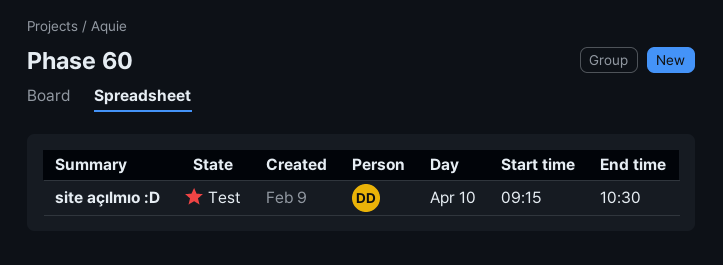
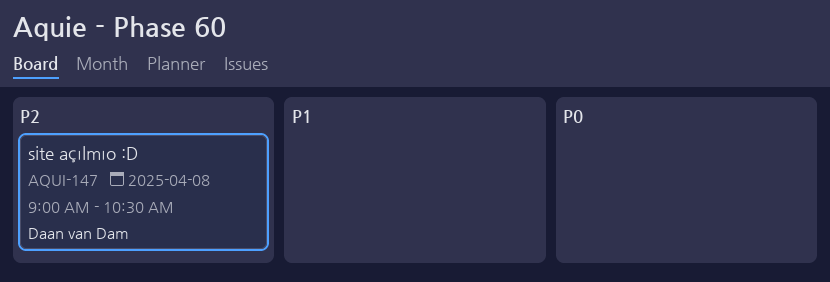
site açılmıo :D, day: Apr 10 -> Apr 8
site açılmıo :D, begins: 09:15 -> 09:00

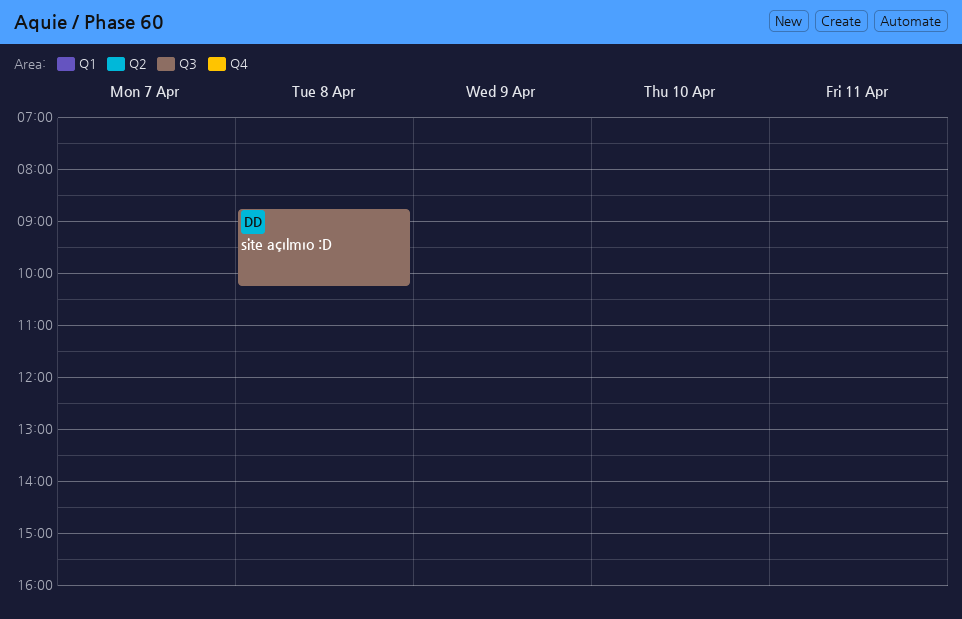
site açılmıo :D, begins: 09:00 -> 08:45
site açılmıo :D, ends: 10:30 -> 10:15

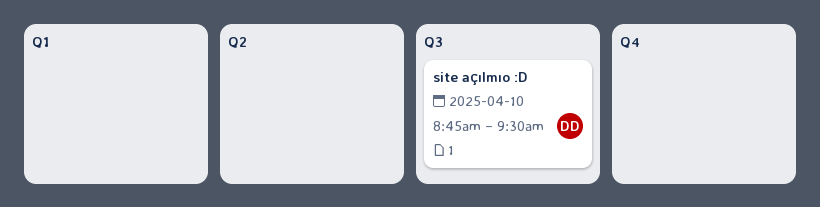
site açılmıo :D, day: Apr 8 -> Apr 10
site açılmıo :D, ends: 10:15 -> 09:30

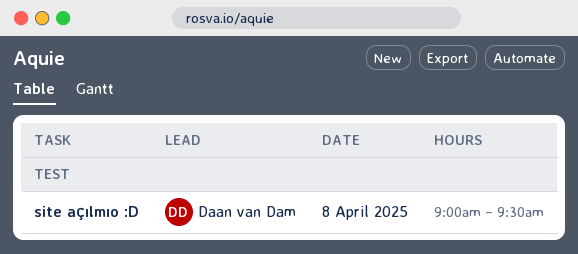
site açılmıo :D, day: Apr 10 -> Apr 8
site açılmıo :D, begins: 08:45 -> 09:00

